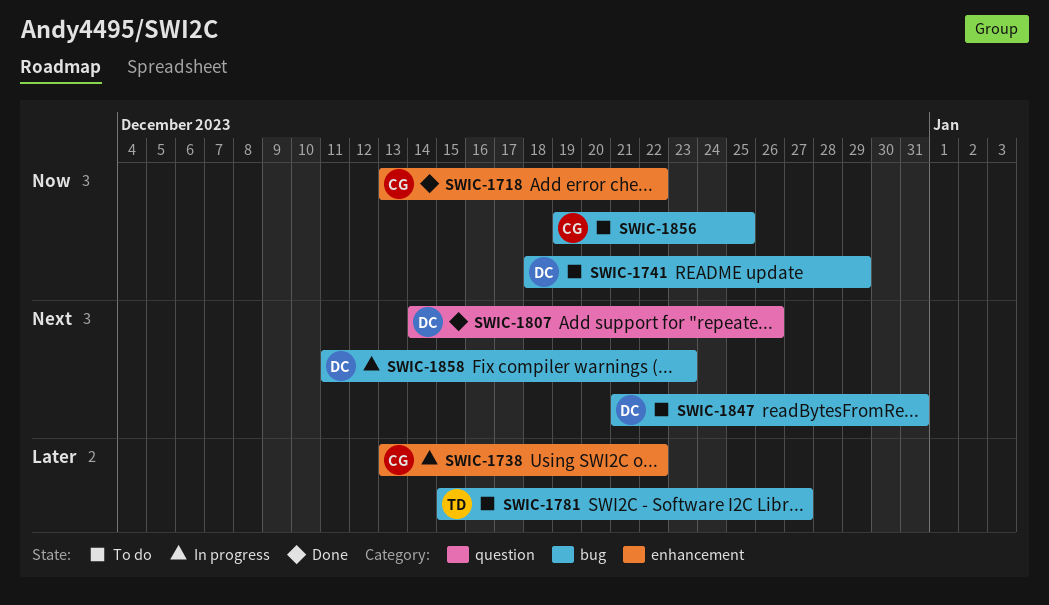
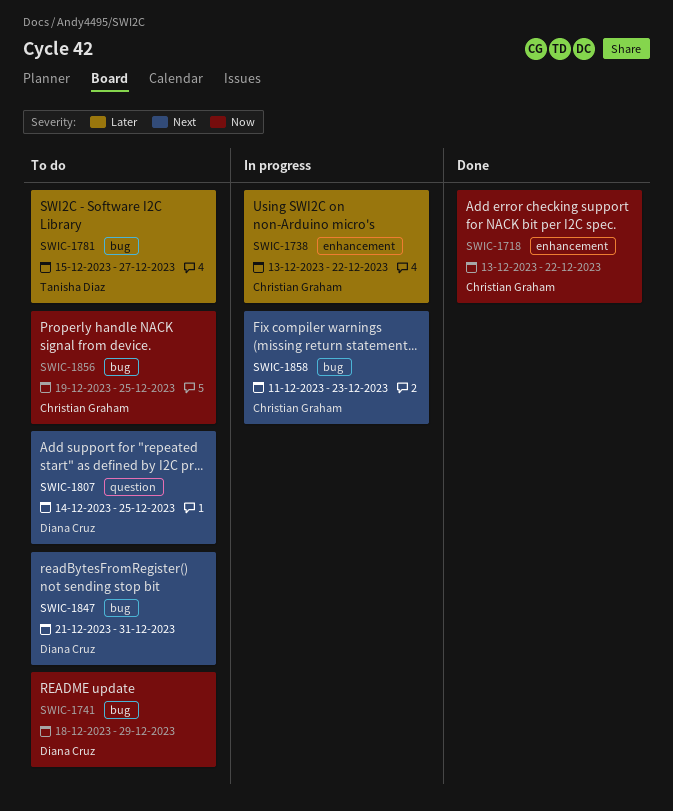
SWIC-1807, status: Done -> To do
SWIC-1807, due: Dec 26 -> Dec 25
SWIC-1858, owner: Diana Cruz -> Christian Graham

